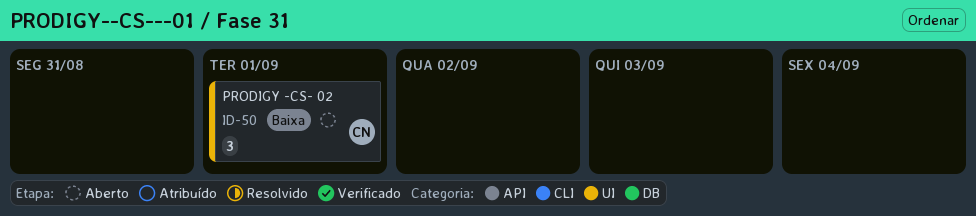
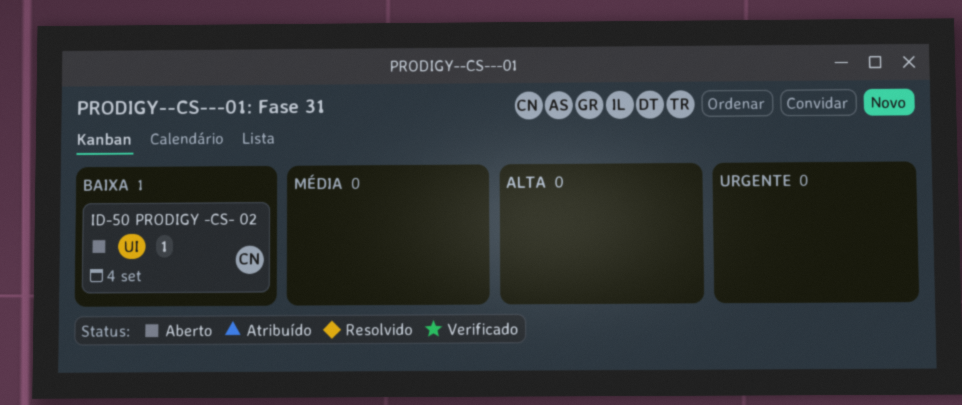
ID-50, estimate: 3 -> 1
ID-50, due: Sep 1 -> Sep 4

